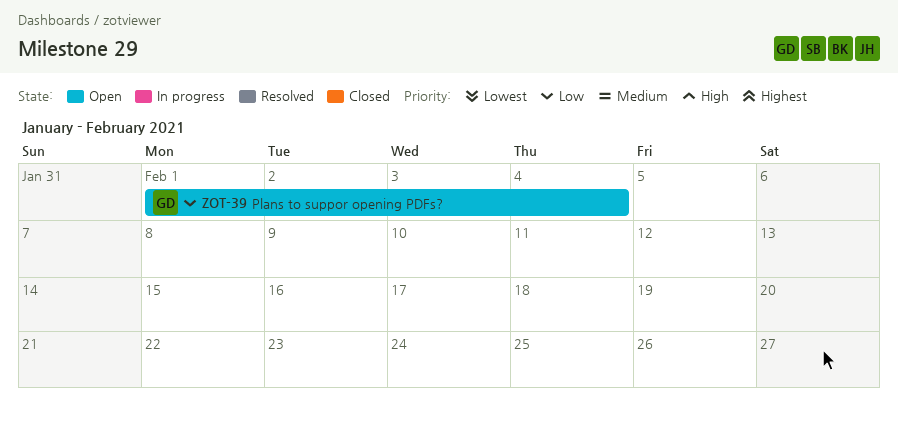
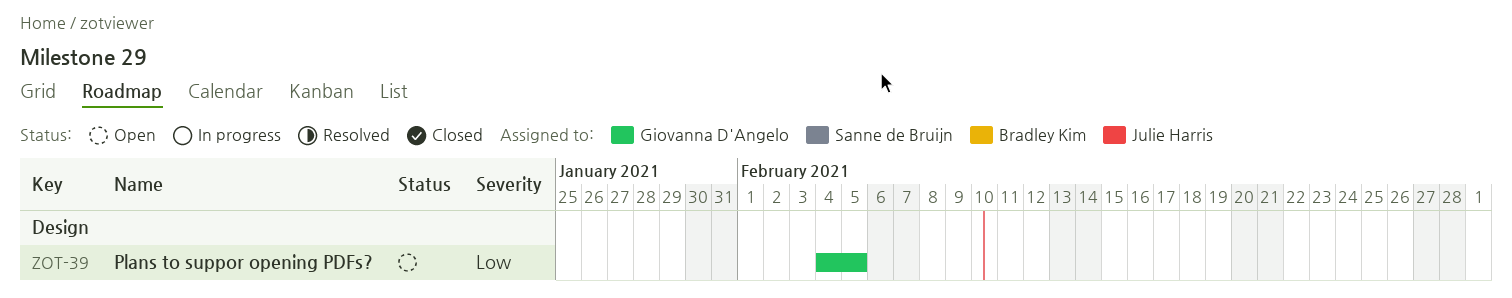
ZOT-39, start: Feb 1 -> Feb 4
ZOT-39, due: Feb 4 -> Feb 5

